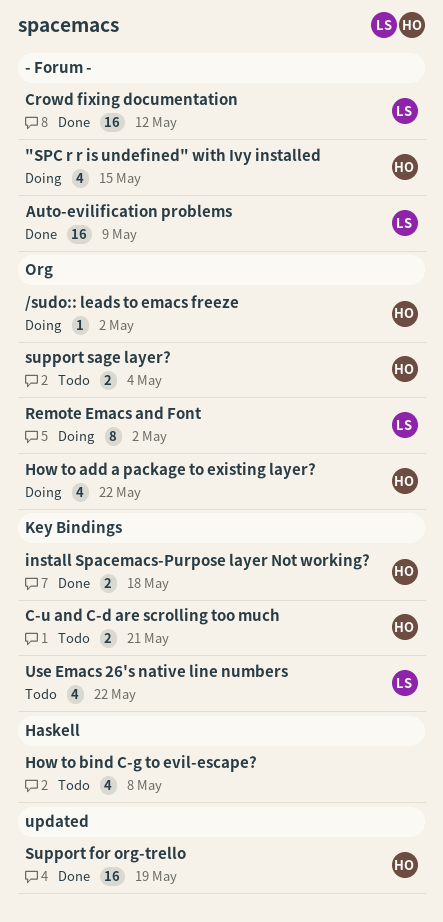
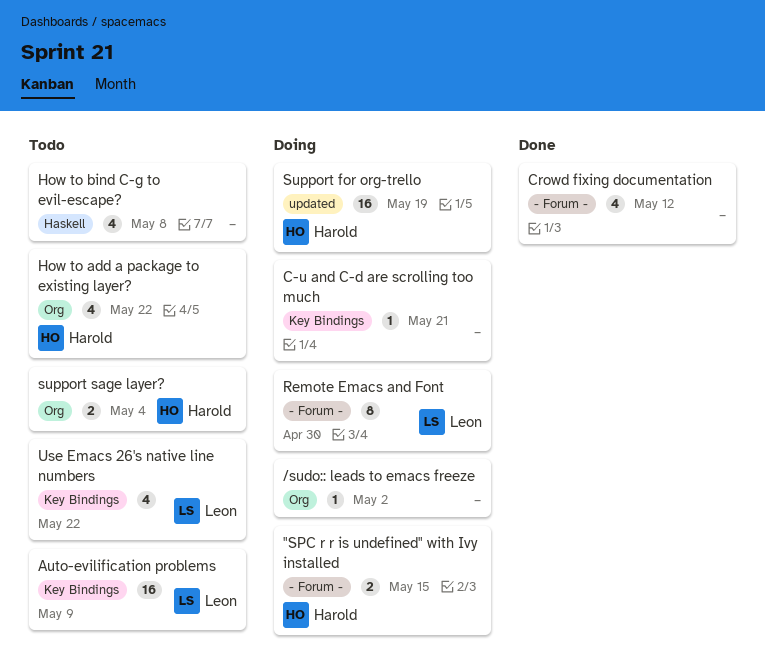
"SPC r r is undefined" with Ivy installed, estimate: 4 -> 2
/sudo:: leads to emacs freeze, owner: Harold -> none
Auto-evilification problems, status: Done -> Todo
Auto-evilification problems, label: - Forum - -> Key Bindings
C-u and C-d are scrolling too much, status: Todo -> Doing
C-u and C-d are scrolling too much, owner: Harold -> none
C-u and C-d are scrolling too much, estimate: 2 -> 1
Crowd fixing documentation, owner: Leon -> none
Crowd fixing documentation, estimate: 16 -> 4
How to add a package to existing layer?, status: Doing -> Todo
install Spacemacs-Purpose layer Not working?: present -> none
Remote Emacs and Font, label: Org -> - Forum -
Remote Emacs and Font, due: May 2 -> Apr 30
Support for org-trello, status: Done -> Doing

